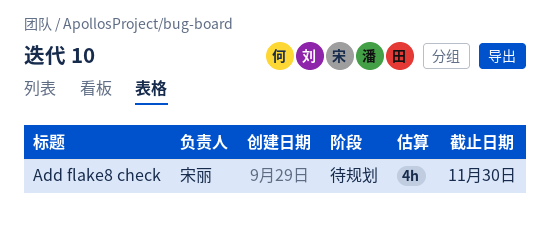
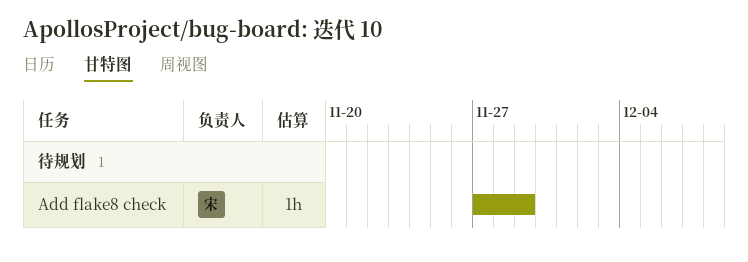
Add flake8 check, estimate: 4h -> 1h
Add flake8 check, due: Nov 30 -> Nov 29

